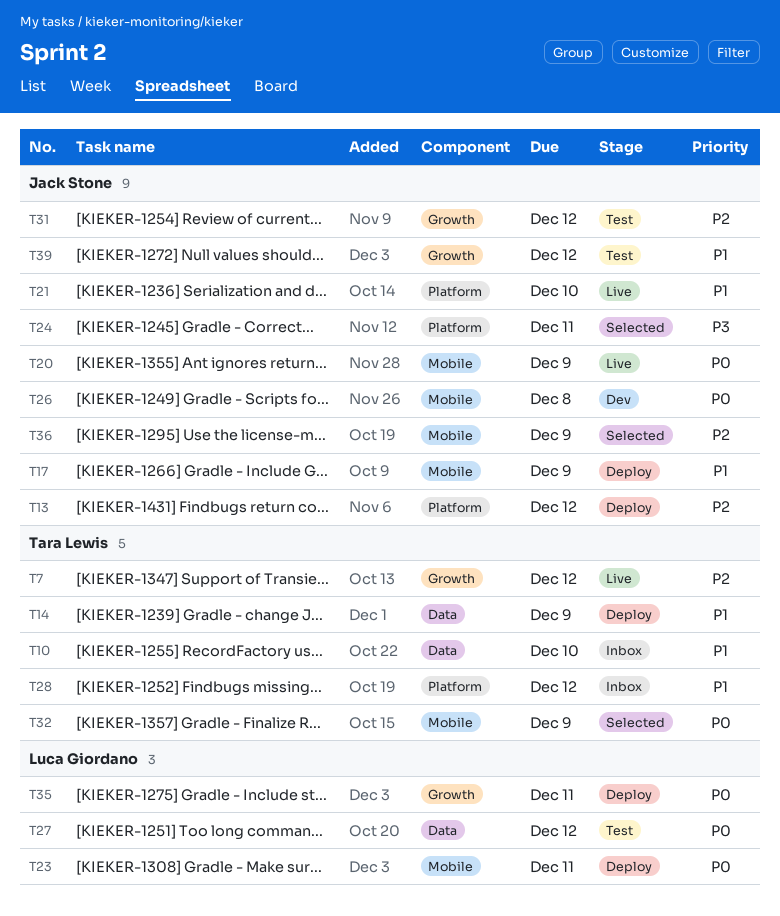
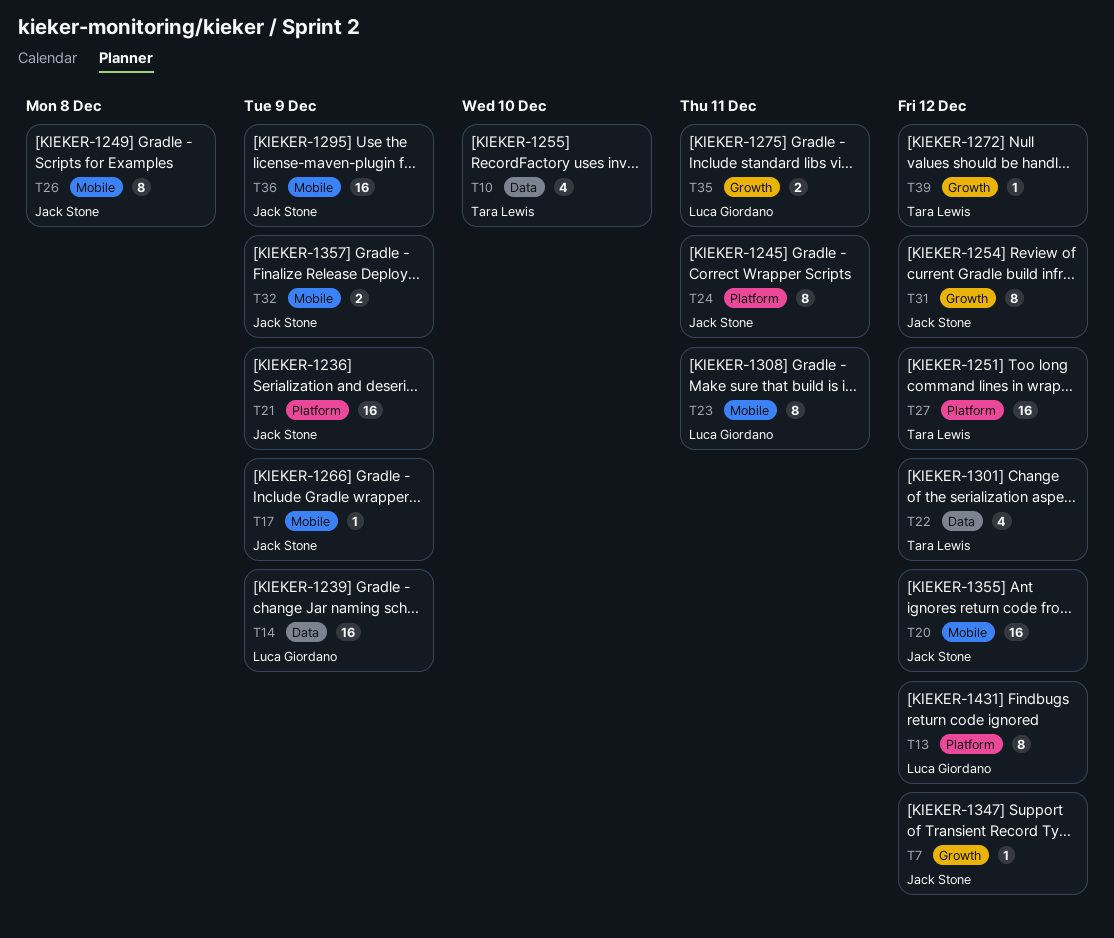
T7, owner: Tara Lewis -> Jack Stone
T13, owner: Jack Stone -> Luca Giordano
T14, owner: Tara Lewis -> Luca Giordano
T20, due: Dec 9 -> Dec 12
T21, due: Dec 10 -> Dec 9
T22: none -> present
T27, owner: Luca Giordano -> Tara Lewis
T27, label: Data -> Platform
T28: present -> none
T32, owner: Tara Lewis -> Jack Stone
T39, owner: Jack Stone -> Tara Lewis

